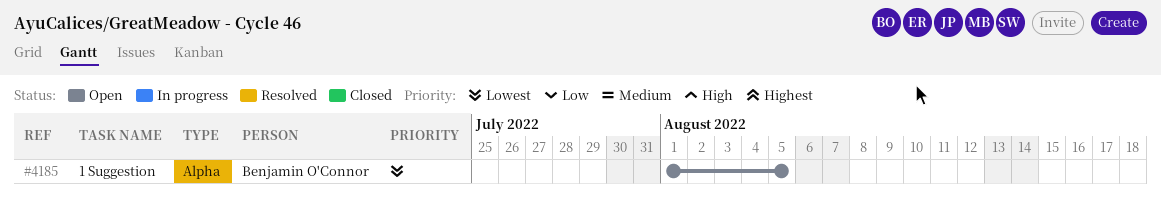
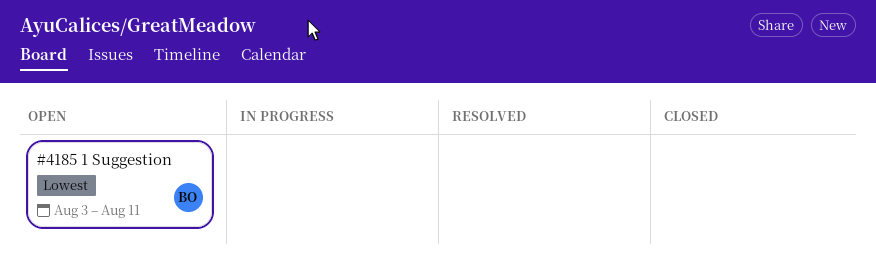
#4185, start: Aug 1 -> Aug 3
#4185, due: Aug 5 -> Aug 11

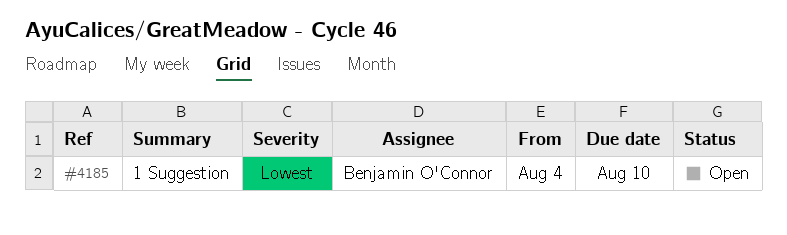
#4185, start: Aug 3 -> Aug 4
#4185, due: Aug 11 -> Aug 10

